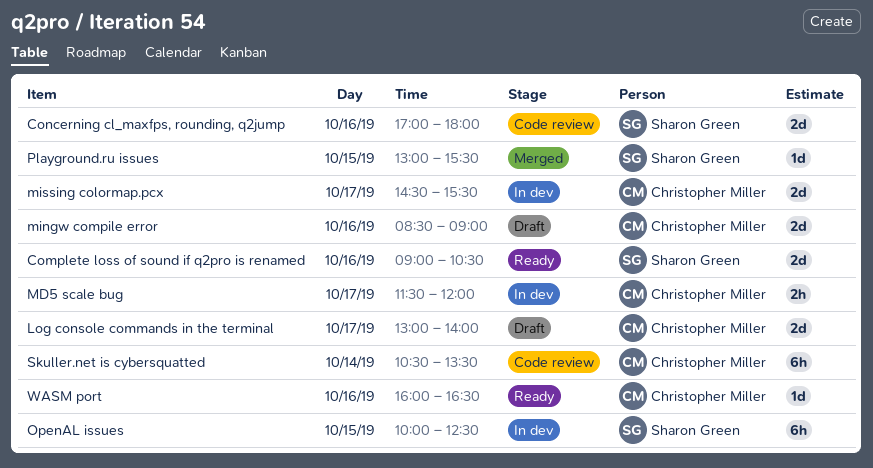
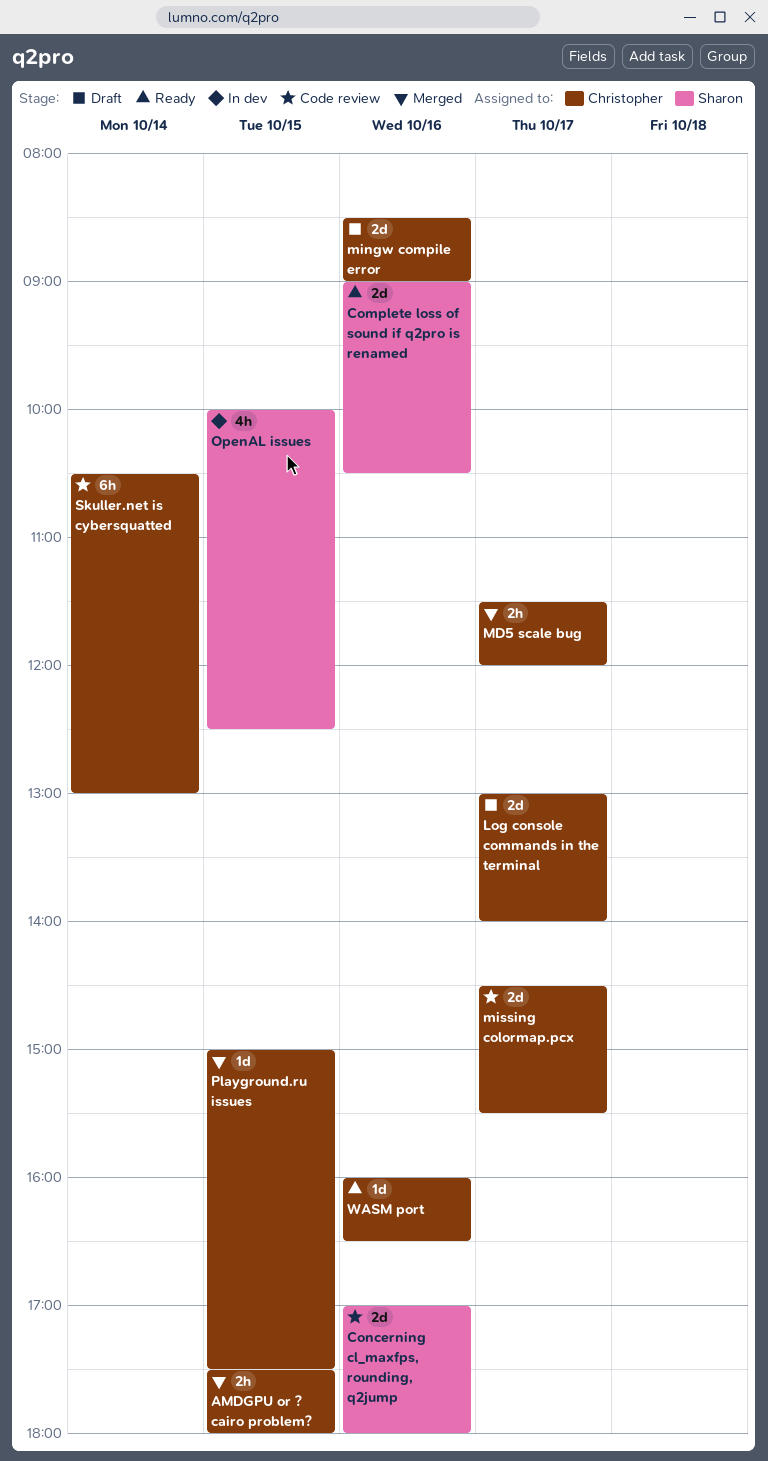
AMDGPU or ? cairo problem?: none -> present
MD5 scale bug, status: In dev -> Merged
missing colormap.pcx, status: In dev -> Code review
OpenAL issues, estimate: 6h -> 4h
Playground.ru issues, owner: Sharon Green -> Christopher Miller
Playground.ru issues, begins: 13:00 -> 15:00
Playground.ru issues, ends: 15:30 -> 17:30
Skuller.net is cybersquatted, ends: 13:30 -> 13:00

